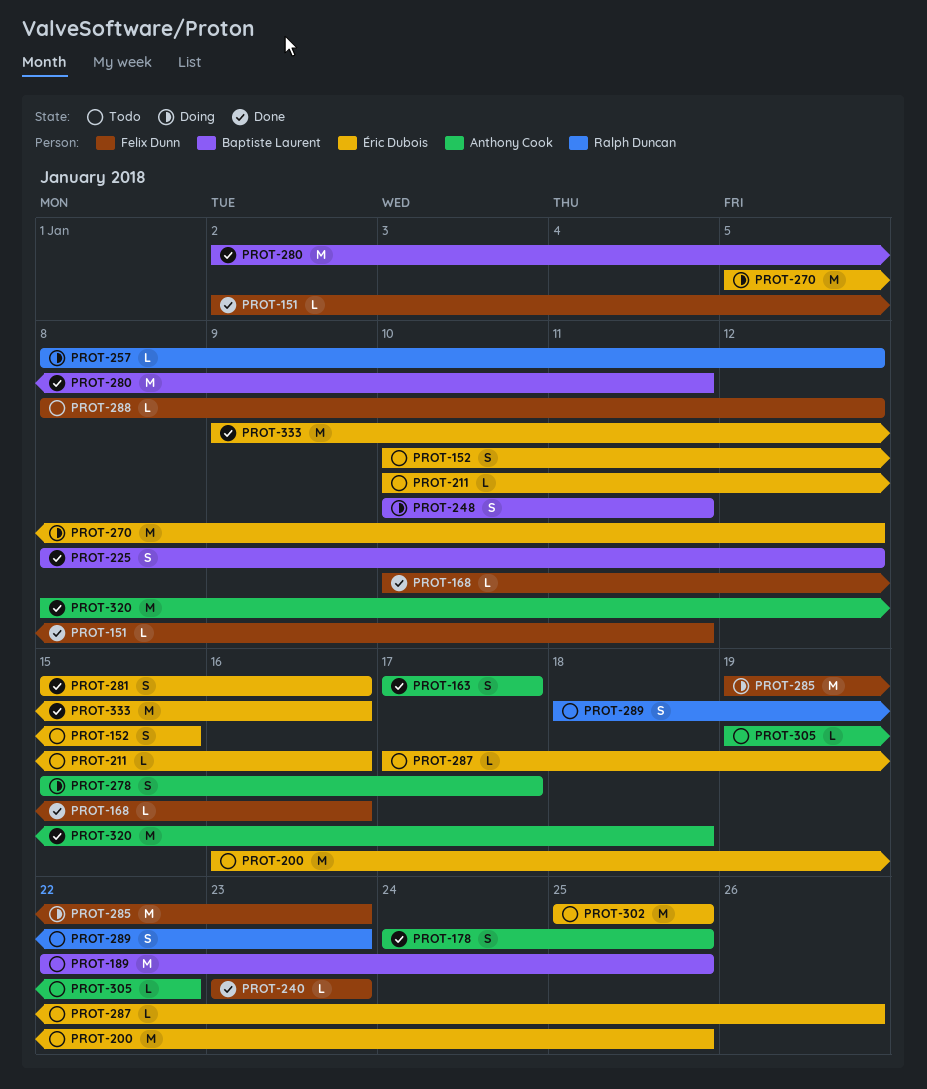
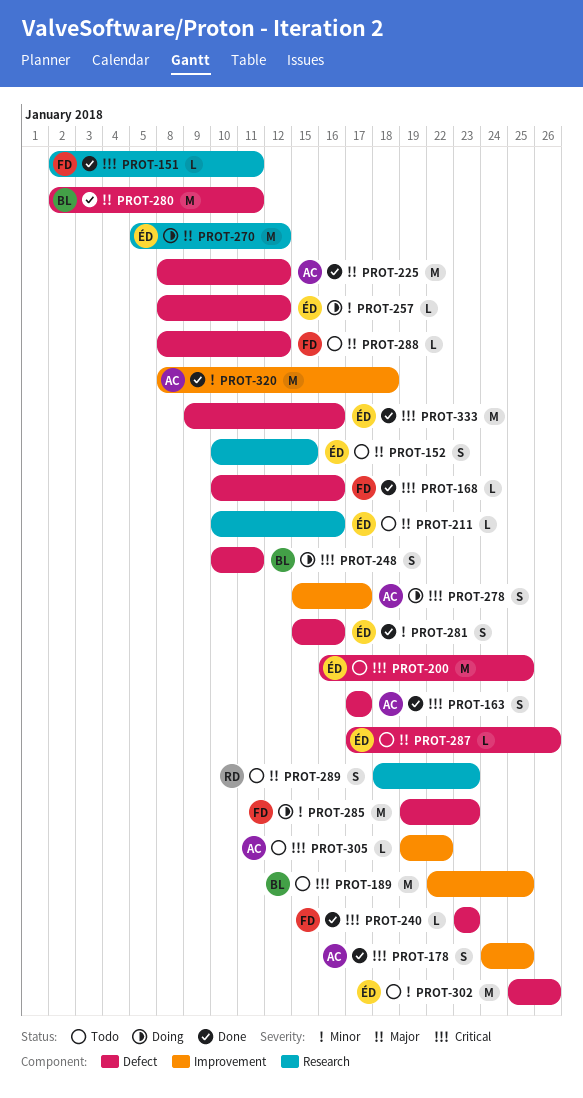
PROT-225, owner: Baptiste Laurent -> Anthony Cook
PROT-225, estimate: S -> M
PROT-257, owner: Ralph Duncan -> Éric Dubois
PROT-302, due: Jan 25 -> Jan 26

